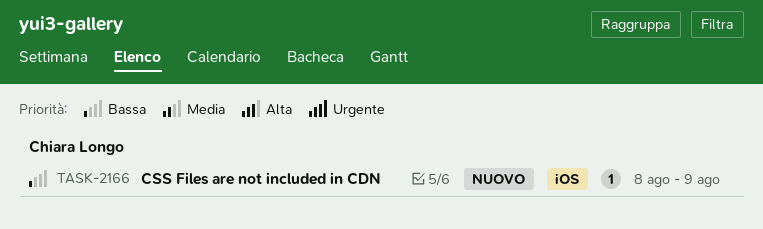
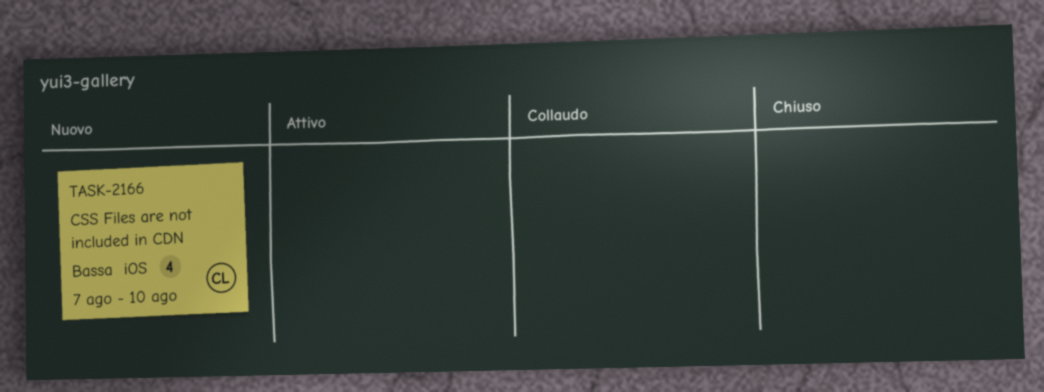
TASK-2166, estimate: 1 -> 4
TASK-2166, start: Aug 8 -> Aug 7
TASK-2166, due: Aug 9 -> Aug 10

